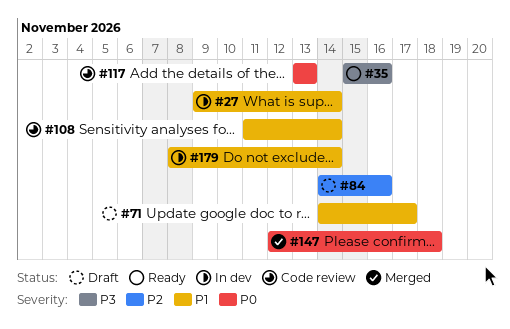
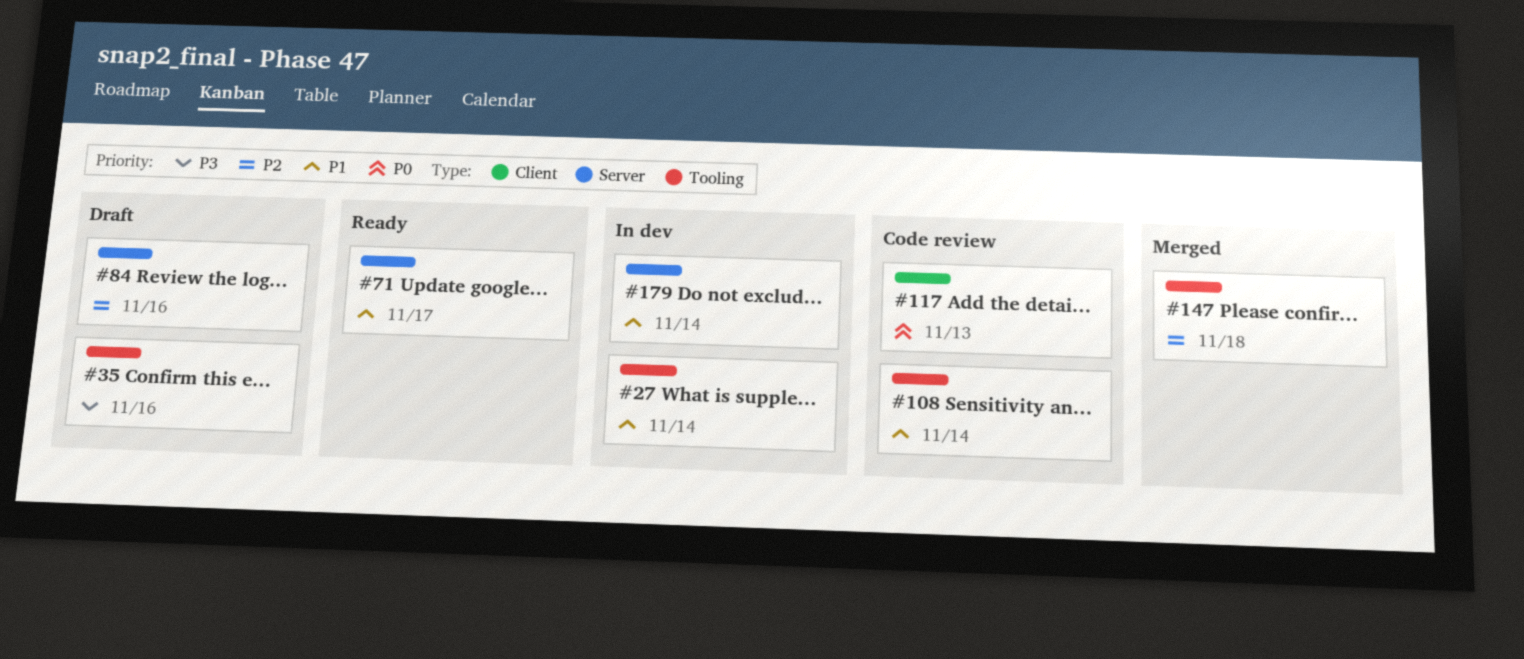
#35, status: Ready -> Draft
#71, status: Draft -> Ready
#147, priority: P0 -> P2

